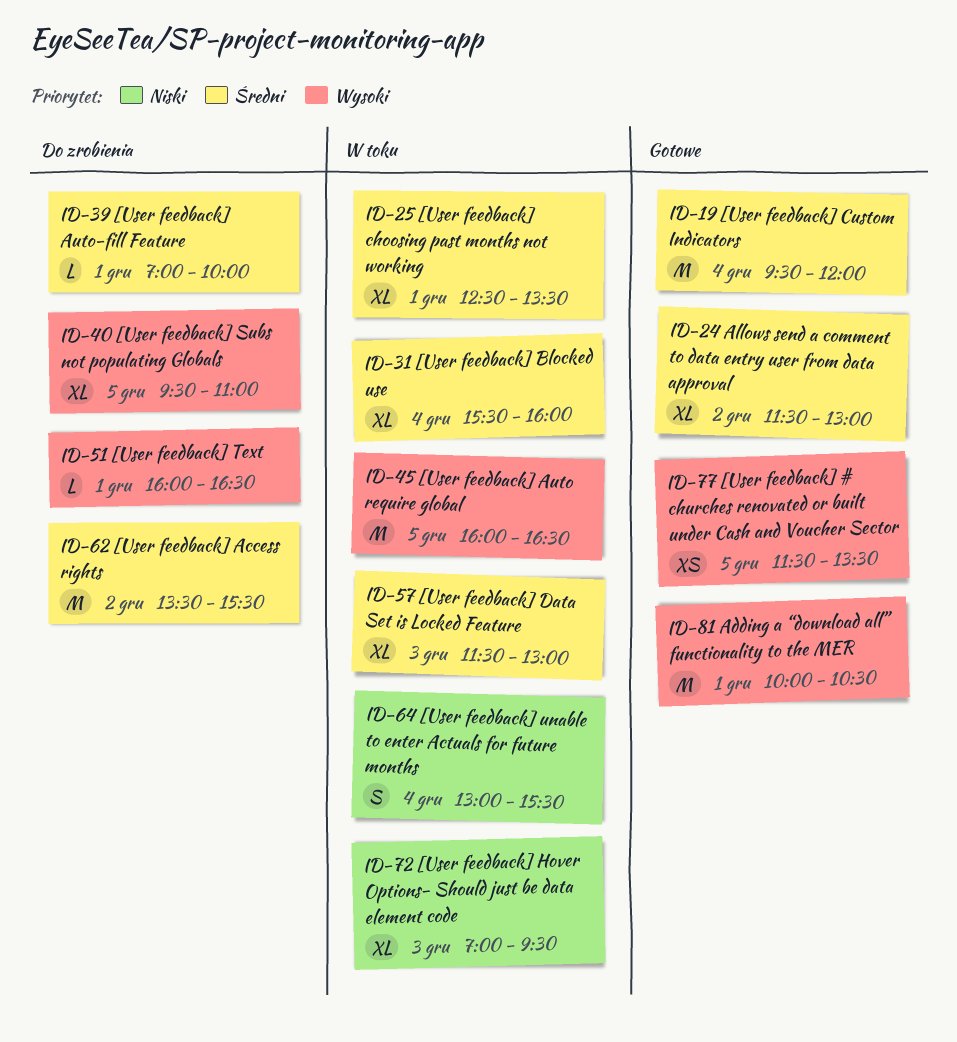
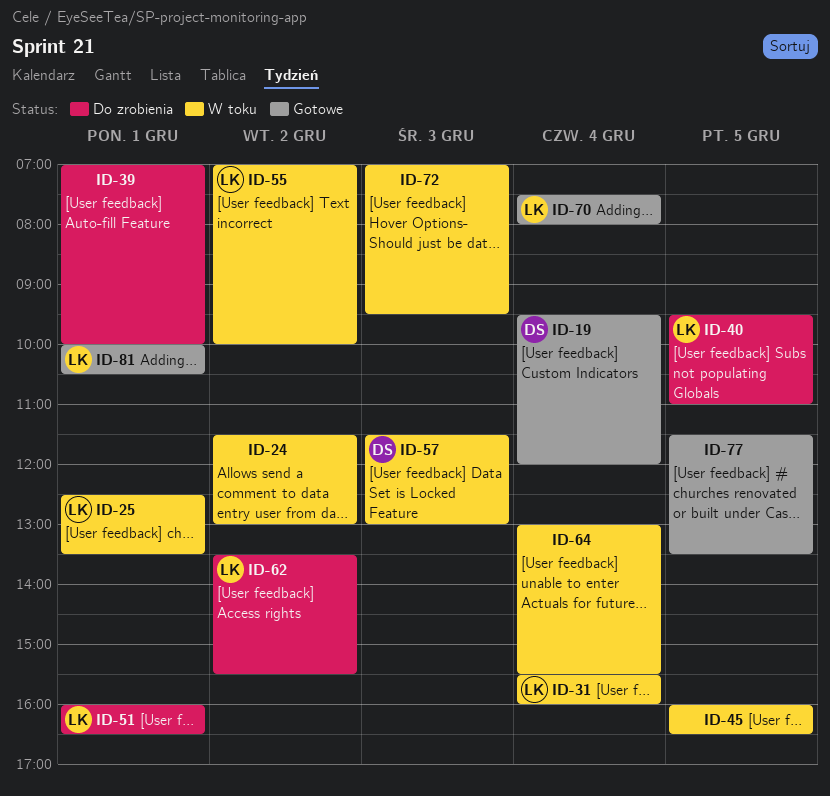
ID-24, status: Gotowe -> W toku
ID-55: none -> present
ID-70: none -> present

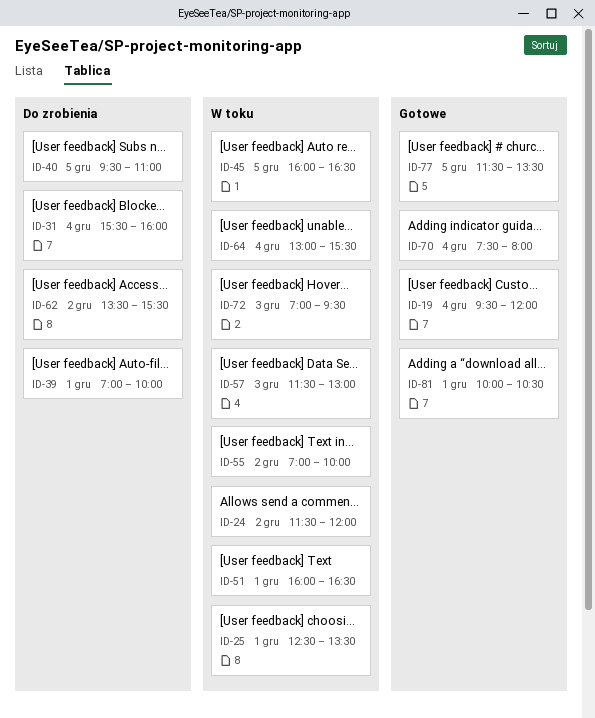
ID-24, ends: 13:00 -> 12:00
ID-31, status: W toku -> Do zrobienia
ID-51, status: Do zrobienia -> W toku

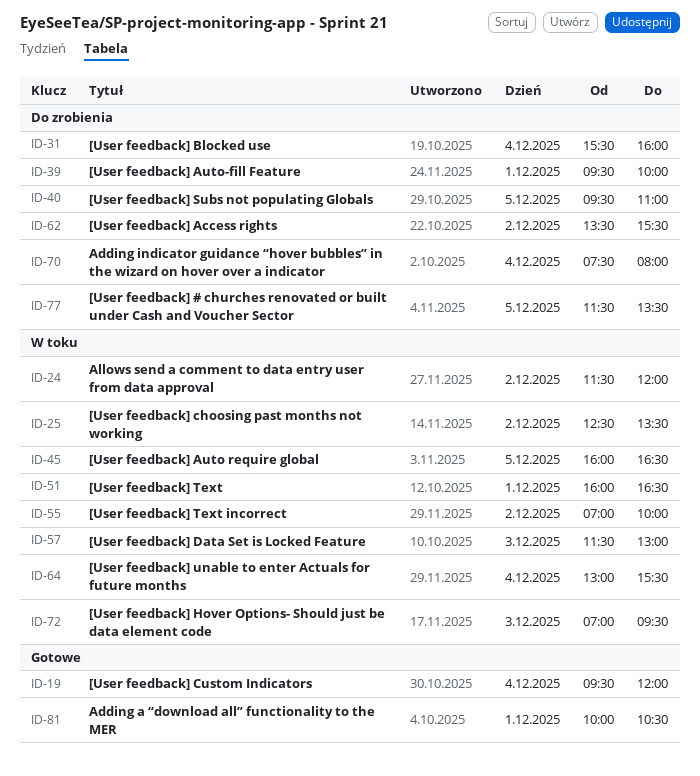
ID-25, day: Dec 1 -> Dec 2
ID-39, begins: 07:00 -> 09:30
ID-70, status: Gotowe -> Do zrobienia
ID-77, status: Gotowe -> Do zrobienia

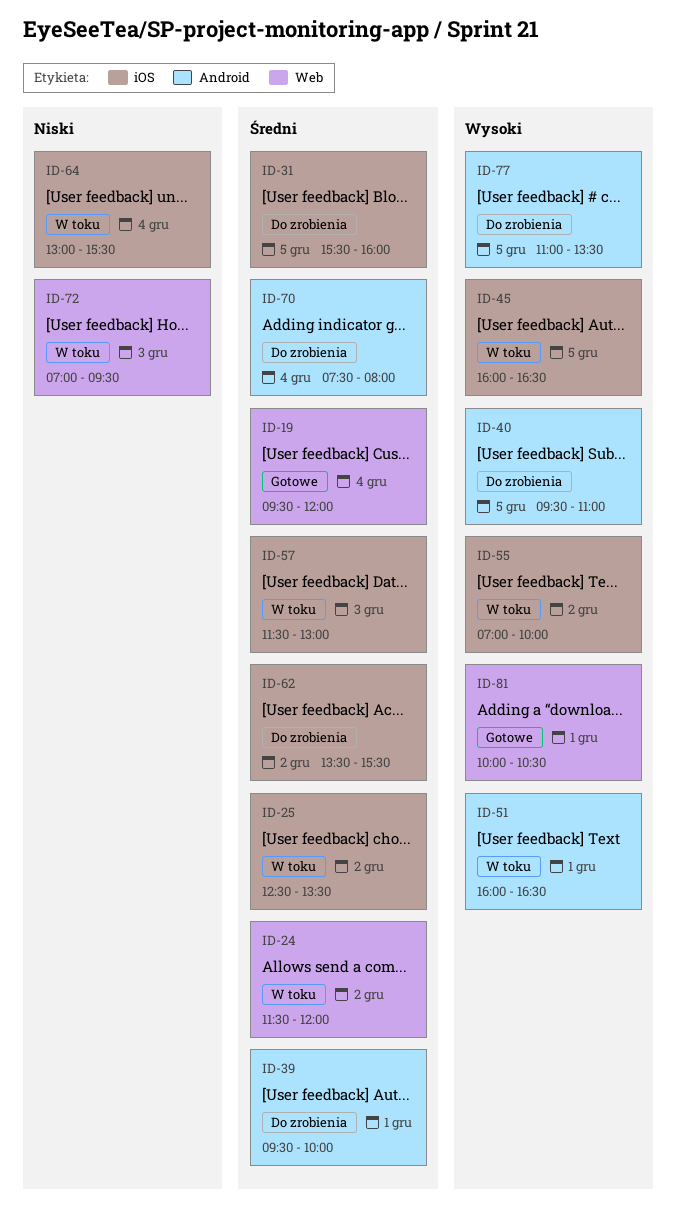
ID-31, day: Dec 4 -> Dec 5
ID-77, begins: 11:30 -> 11:00

